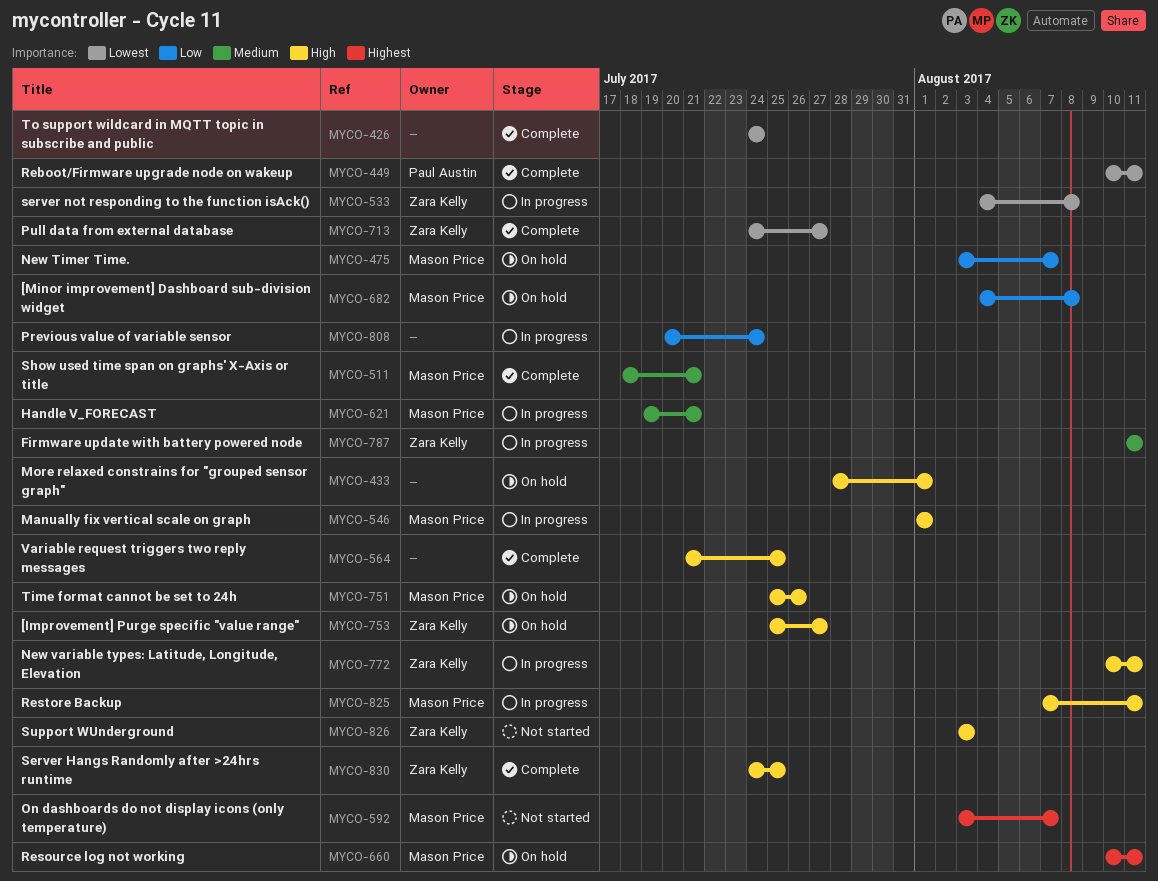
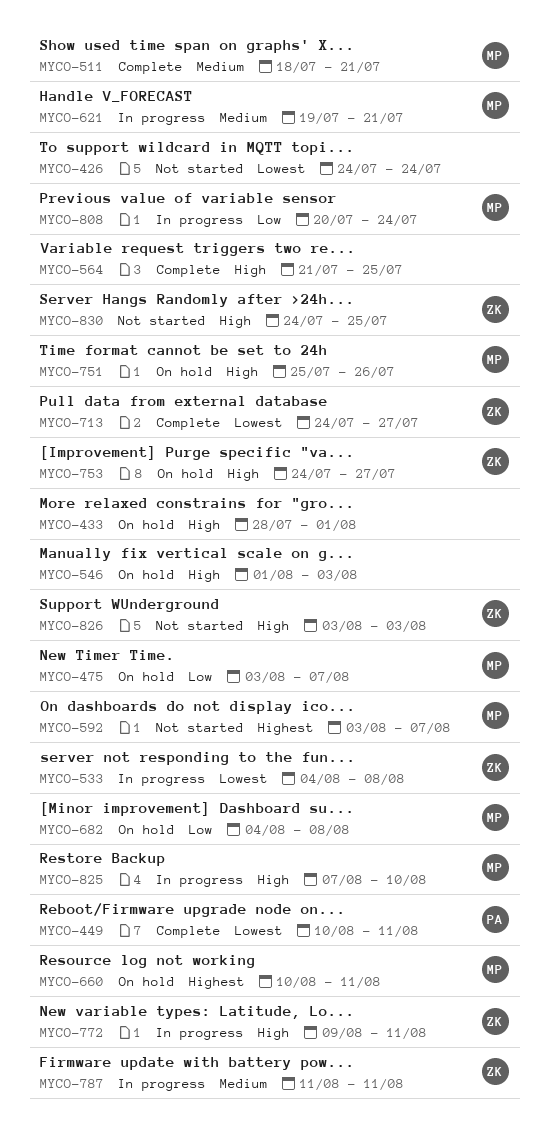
MYCO-426, status: Complete -> Not started
MYCO-546, status: In progress -> On hold
MYCO-546, owner: Mason Price -> none
MYCO-546, due: Aug 1 -> Aug 3
MYCO-753, start: Jul 25 -> Jul 24
MYCO-772, start: Aug 10 -> Aug 9
MYCO-808, owner: none -> Mason Price
MYCO-825, due: Aug 11 -> Aug 10
MYCO-830, status: Complete -> Not started

